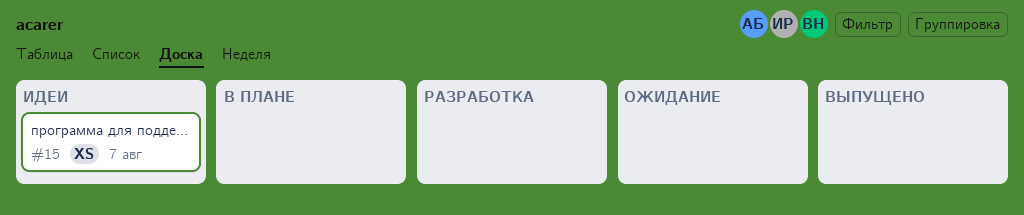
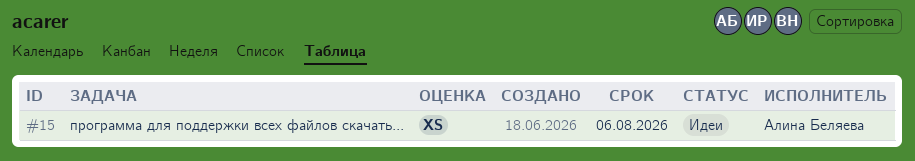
#15, due: Aug 7 -> Aug 6

